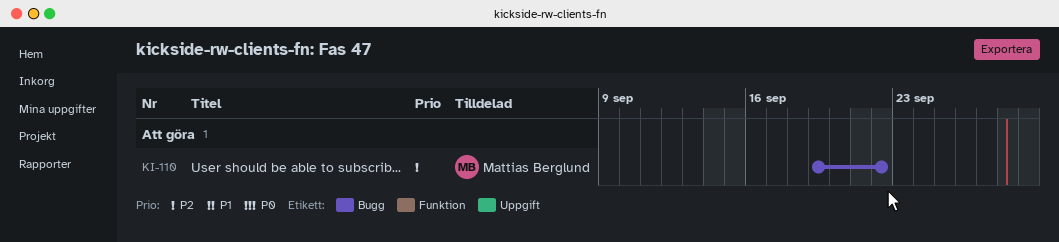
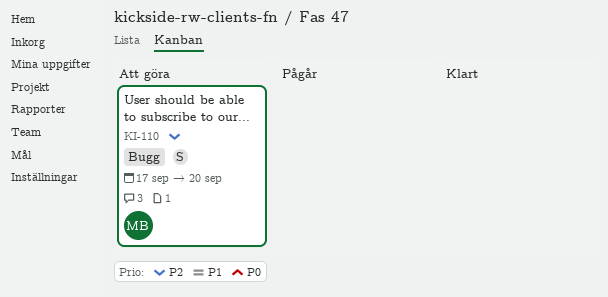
KI-110, start: Sep 19 -> Sep 17
KI-110, due: Sep 22 -> Sep 20

